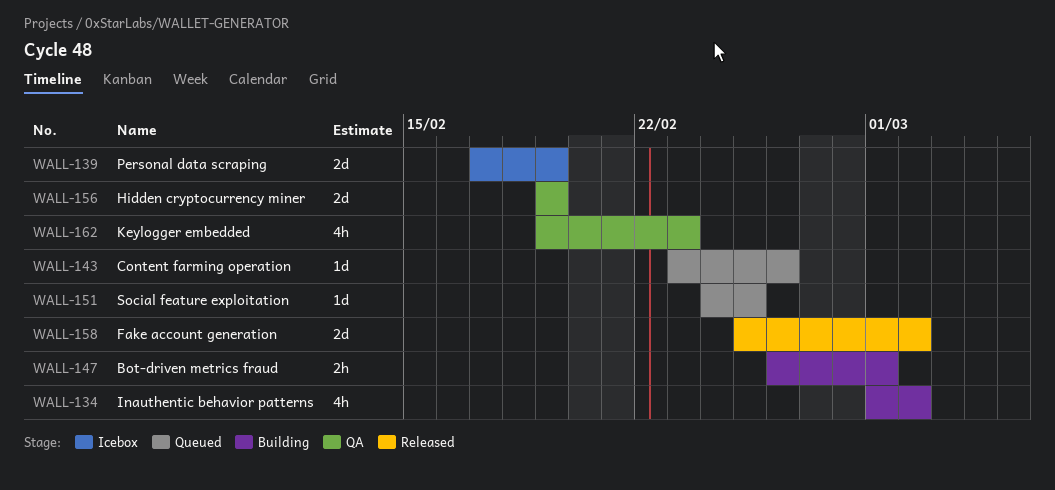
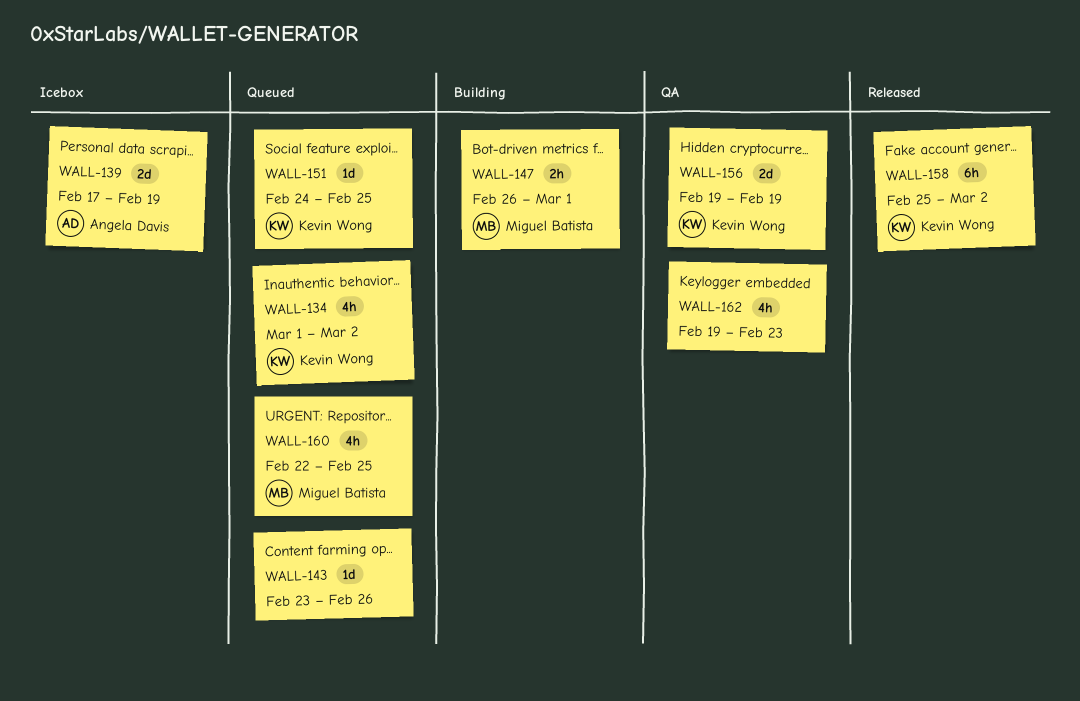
WALL-134, status: Building -> Queued
WALL-158, estimate: 2d -> 6h
WALL-160: none -> present

